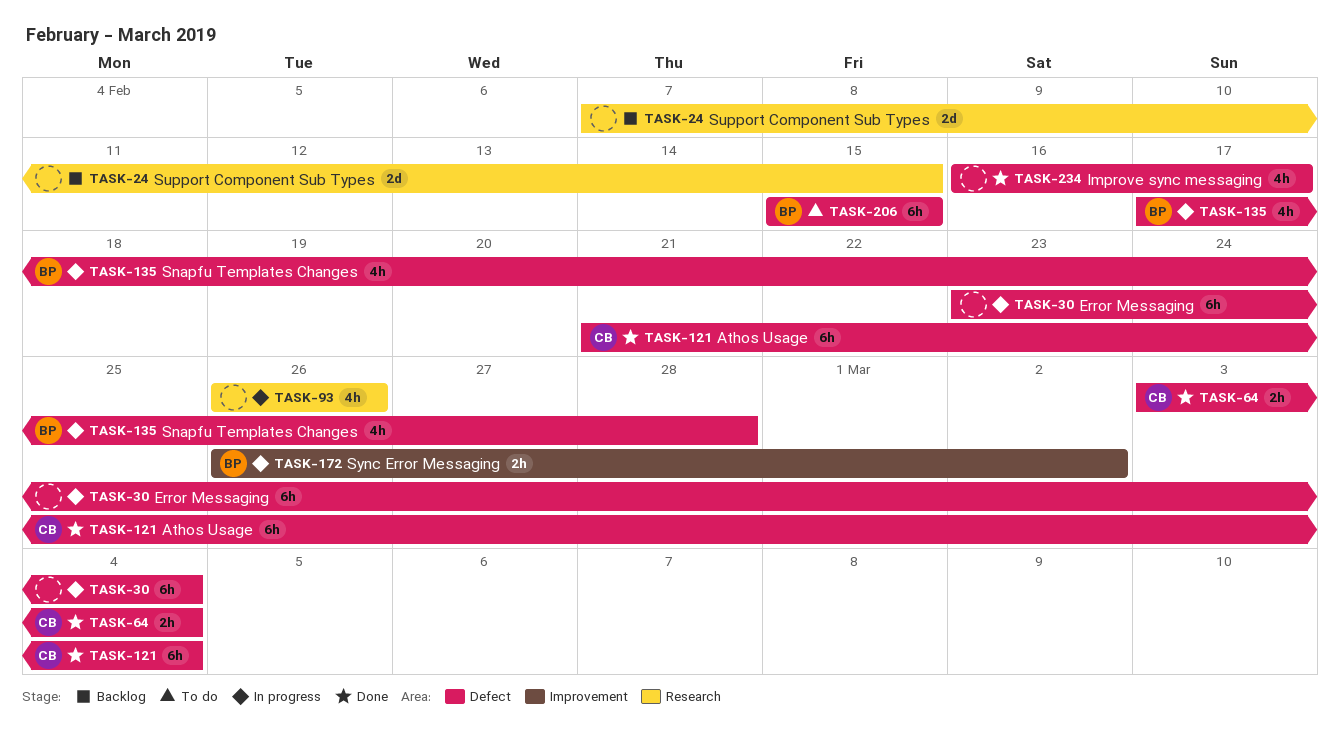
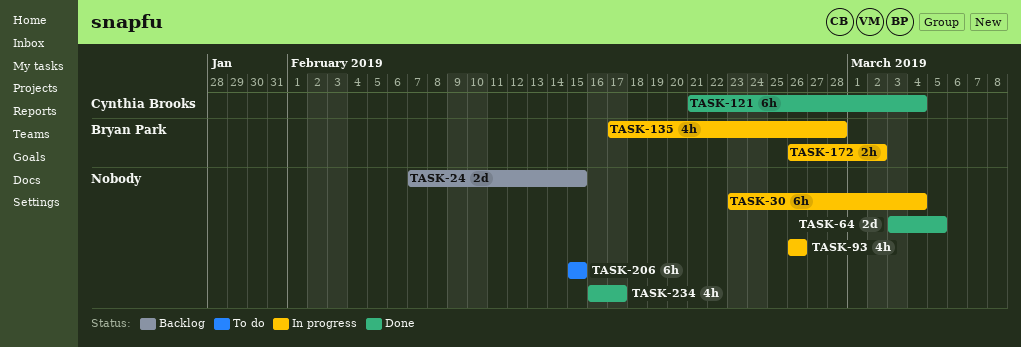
TASK-64, owner: Cynthia Brooks -> none
TASK-64, estimate: 2h -> 2d
TASK-64, due: Mar 4 -> Mar 5
TASK-206, owner: Bryan Park -> none

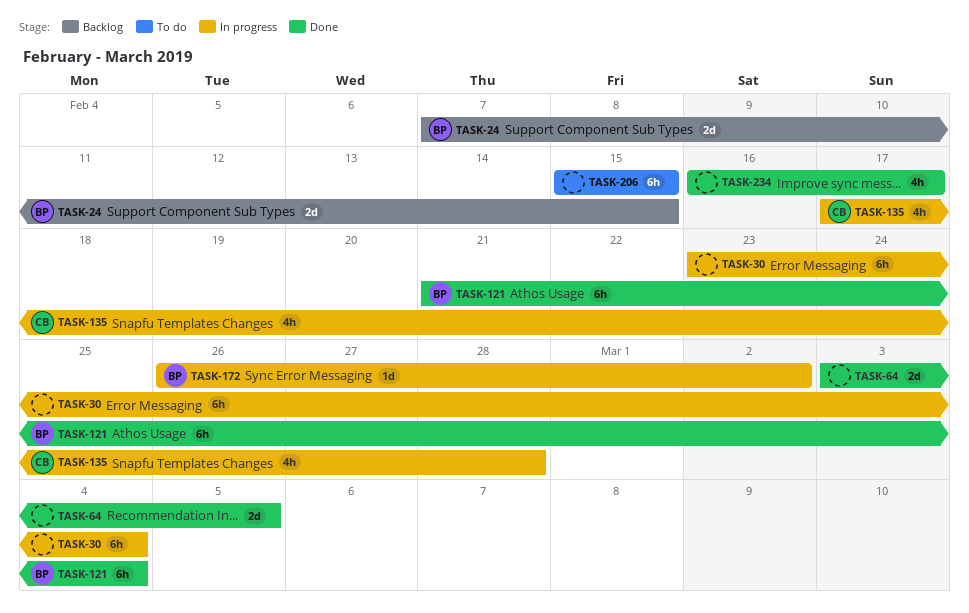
TASK-24, owner: none -> Bryan Park
TASK-93: present -> none
TASK-121, owner: Cynthia Brooks -> Bryan Park
TASK-135, owner: Bryan Park -> Cynthia Brooks
TASK-172, estimate: 2h -> 1d

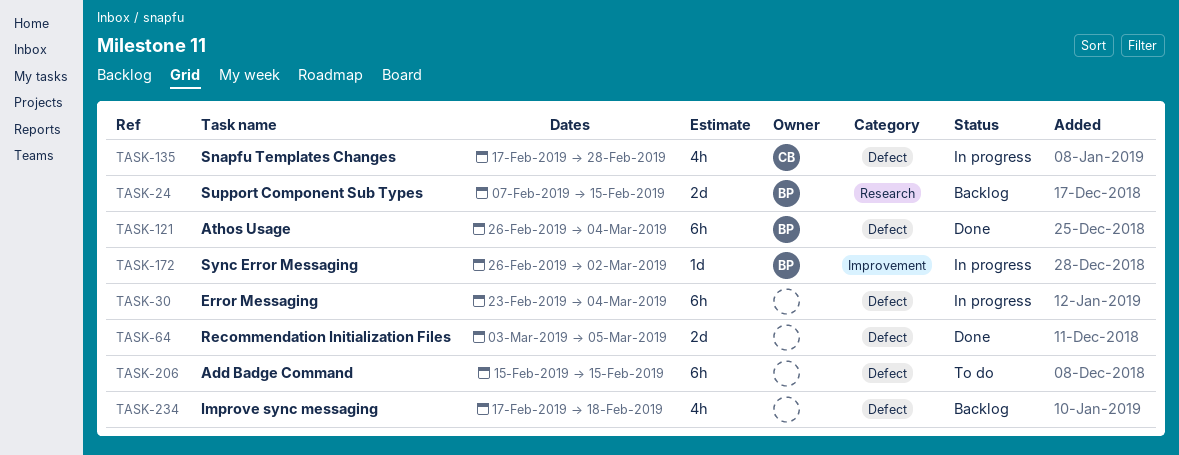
TASK-121, start: Feb 21 -> Feb 26
TASK-234, status: Done -> Backlog
TASK-234, start: Feb 16 -> Feb 17
TASK-234, due: Feb 17 -> Feb 18

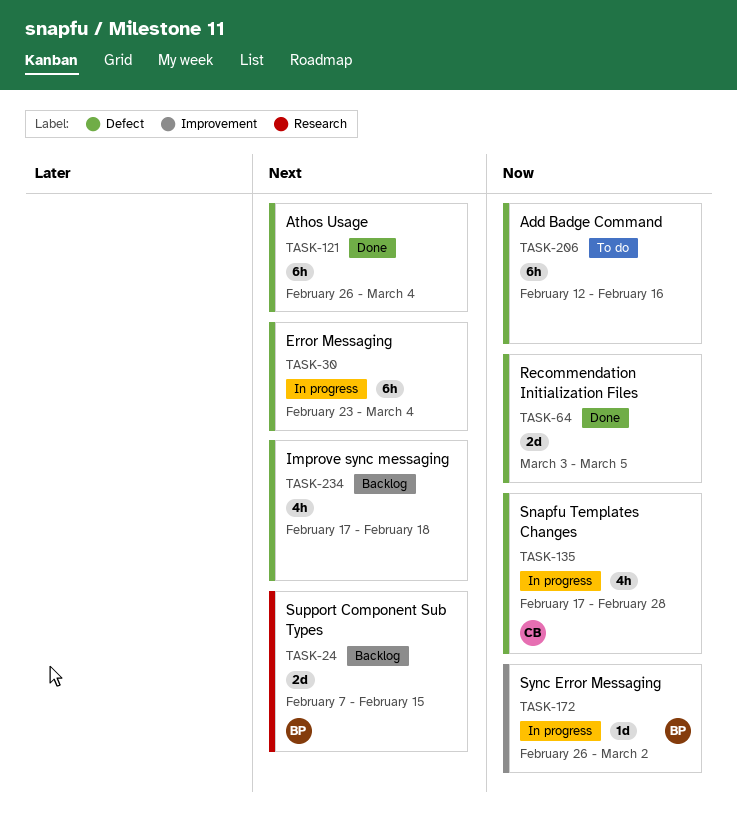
TASK-121, owner: BP -> none
TASK-206, start: Feb 15 -> Feb 12
TASK-206, due: Feb 15 -> Feb 16

